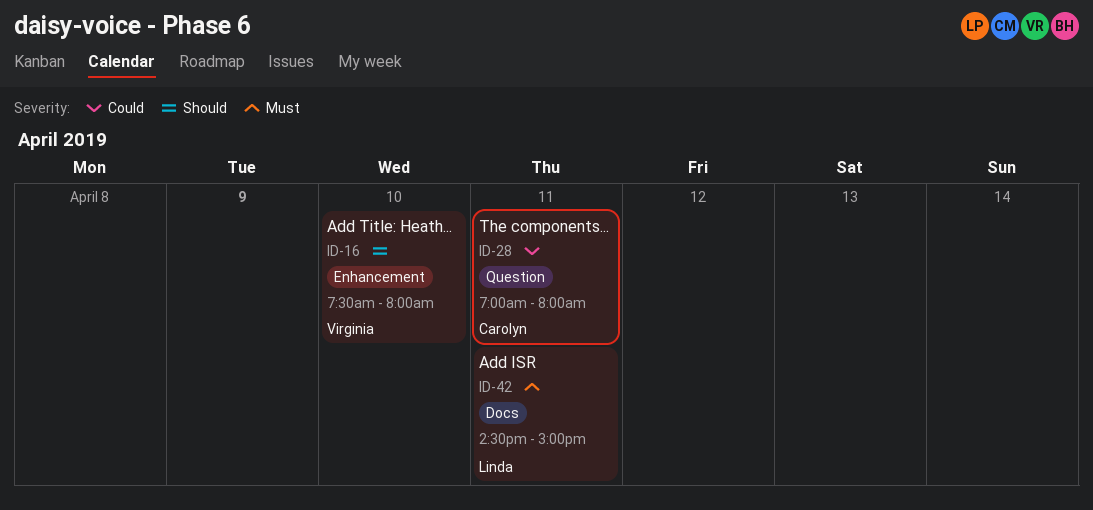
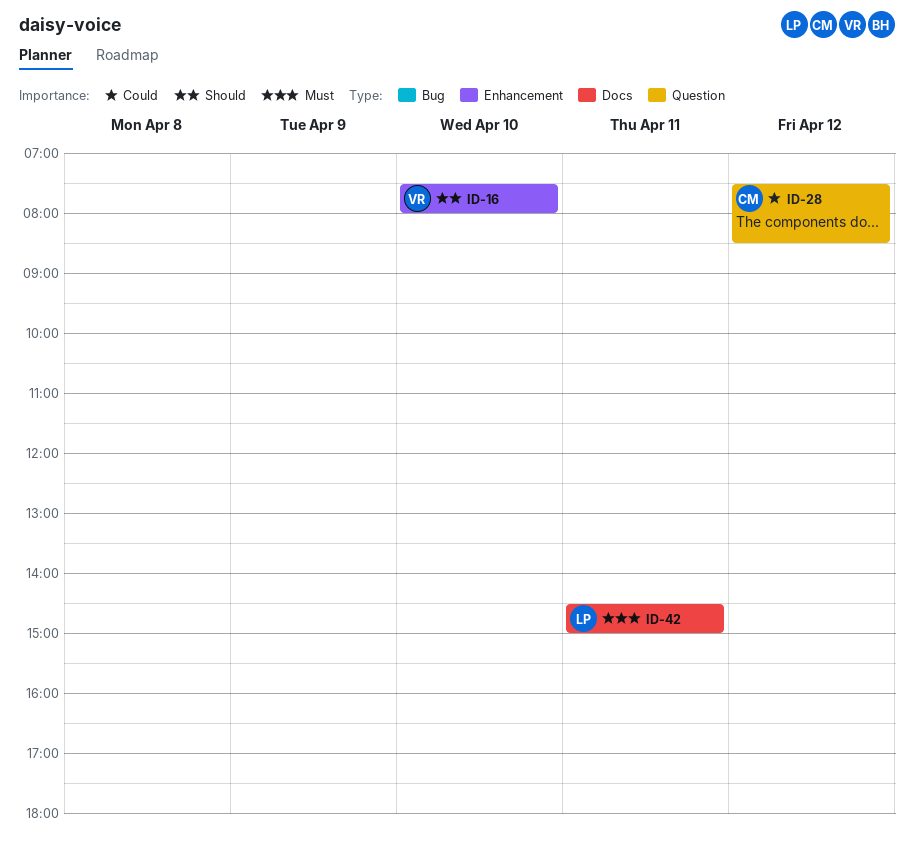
ID-28, day: Apr 11 -> Apr 12
ID-28, begins: 07:00 -> 07:30
ID-28, ends: 08:00 -> 08:30

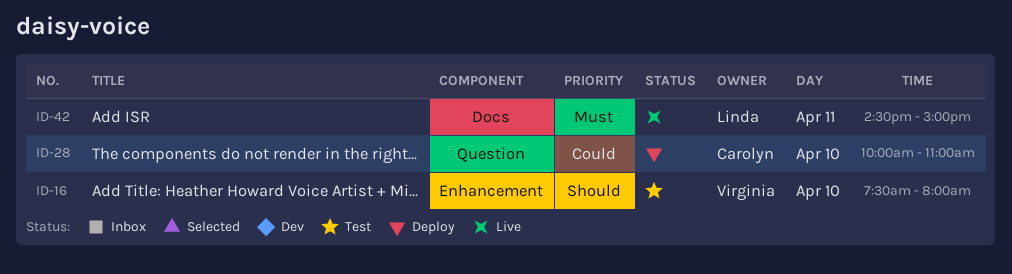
ID-28, day: Apr 12 -> Apr 10
ID-28, begins: 07:30 -> 10:00
ID-28, ends: 08:30 -> 11:00

